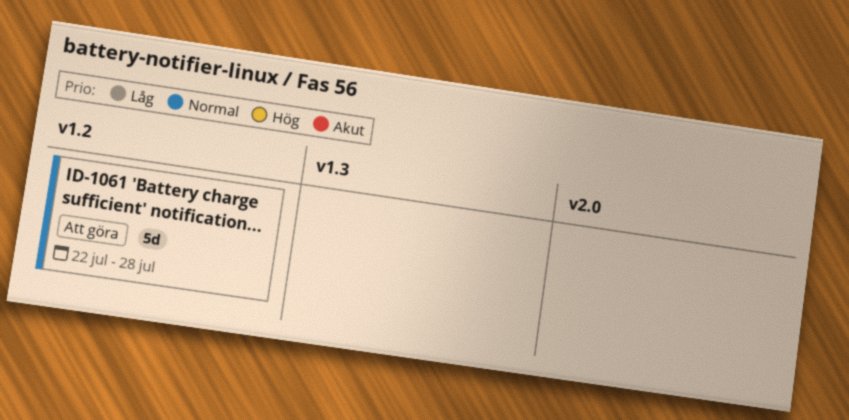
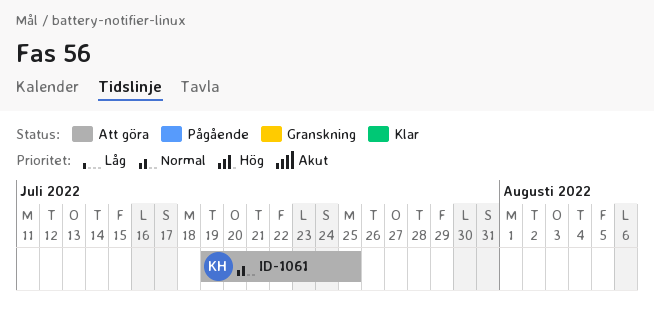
ID-1061, start: Jul 22 -> Jul 19
ID-1061, due: Jul 28 -> Jul 25

